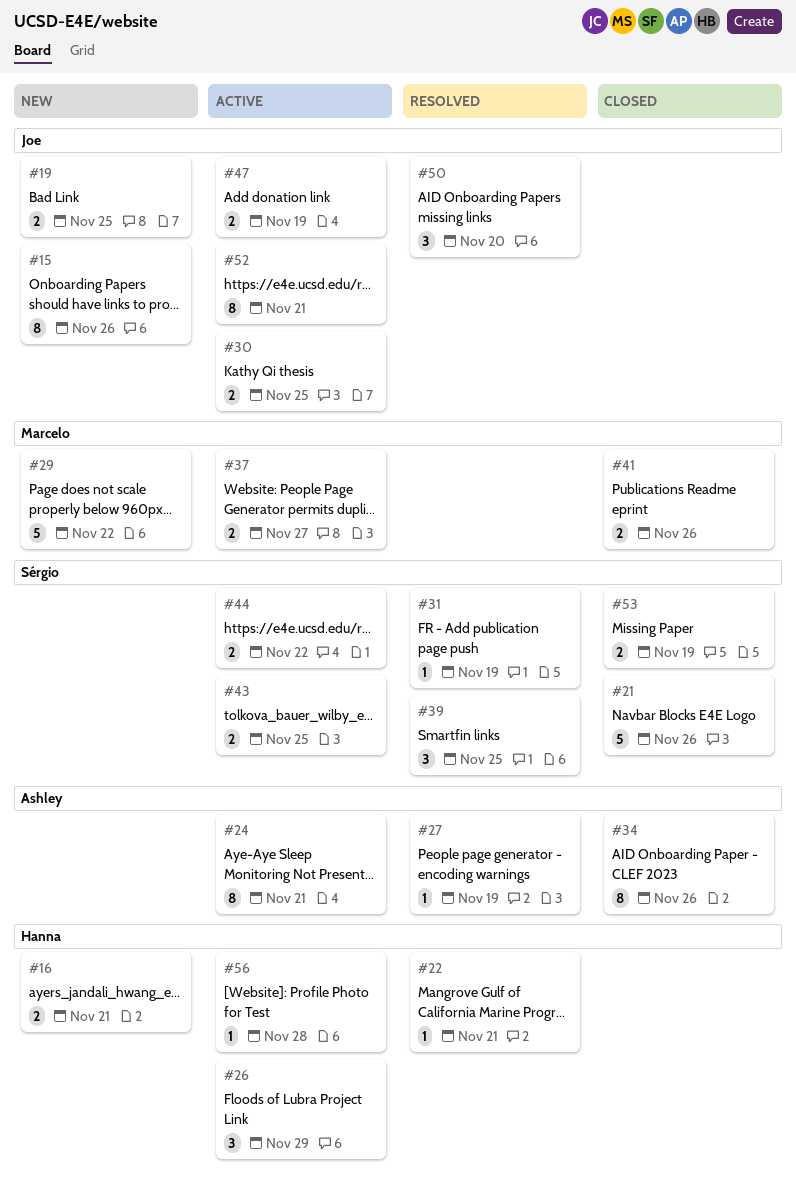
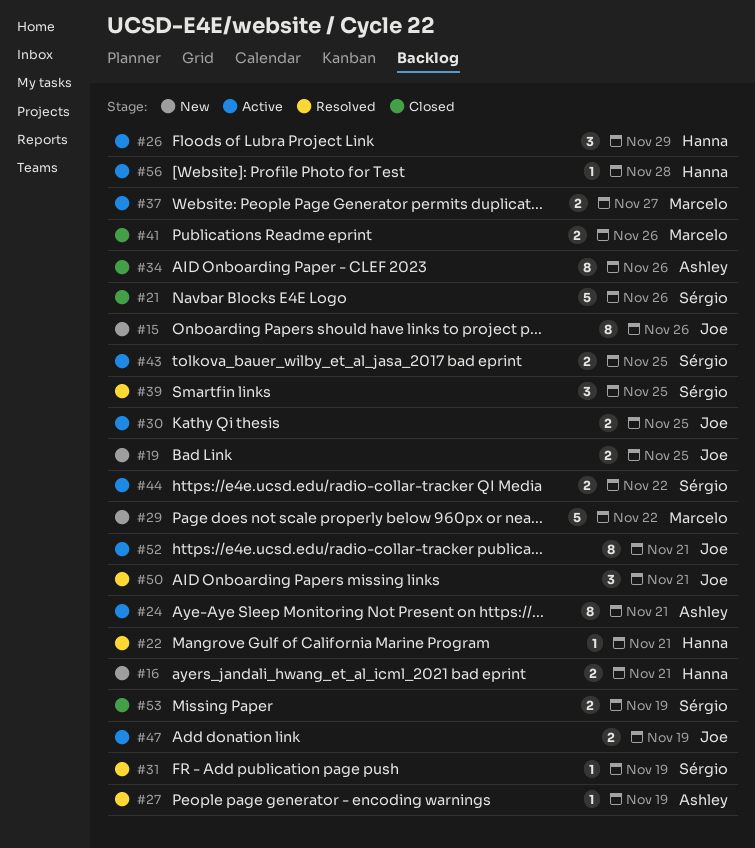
#50, due: Nov 20 -> Nov 21

